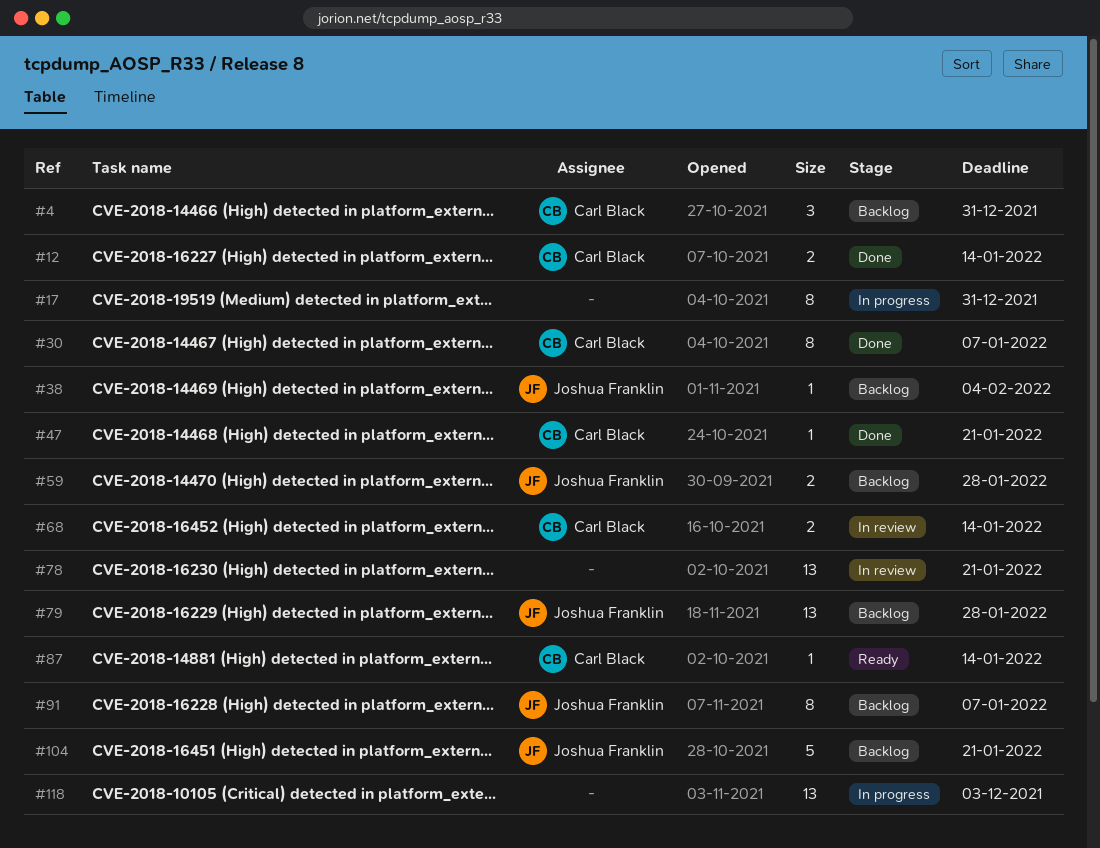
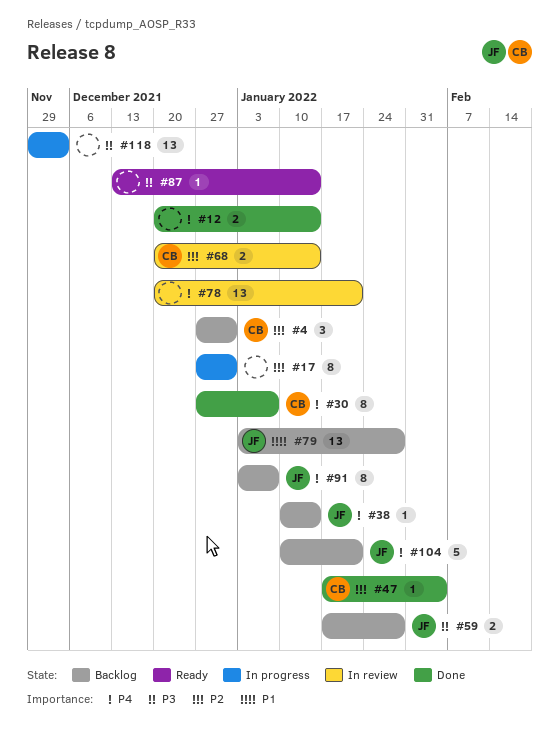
#12, owner: Carl Black -> none
#38, due: Feb 4 -> Jan 14
#47, due: Jan 21 -> Feb 4
#87, owner: Carl Black -> none

